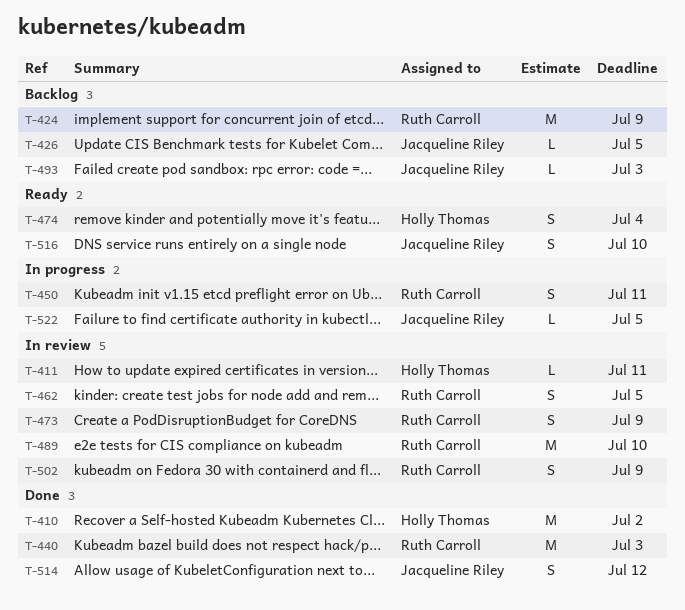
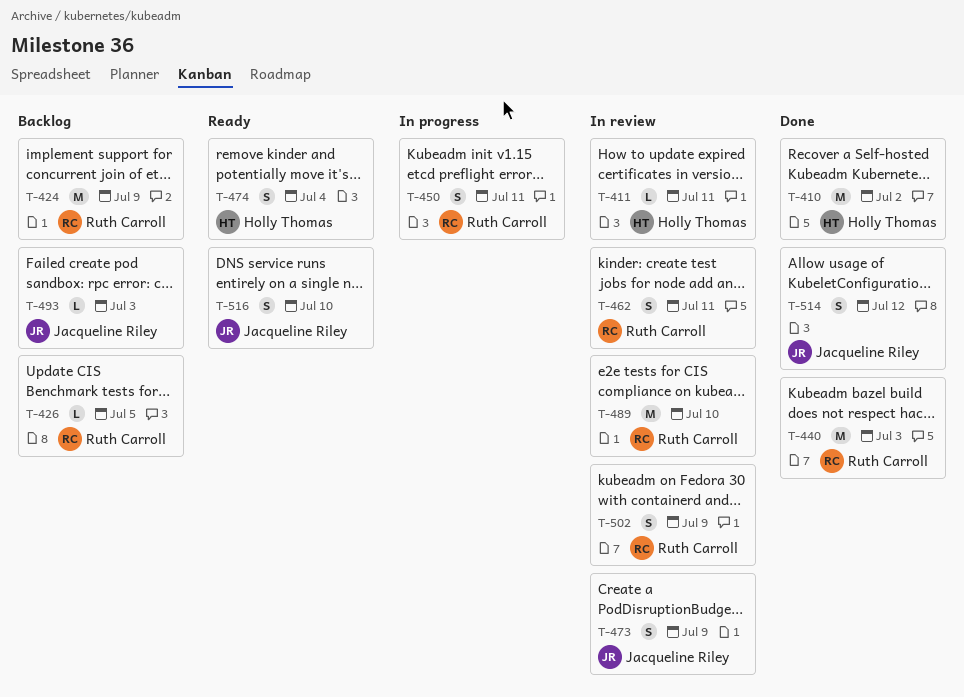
T-426, owner: Jacqueline Riley -> Ruth Carroll
T-462, due: Jul 5 -> Jul 11
T-473, owner: Ruth Carroll -> Jacqueline Riley
T-522: present -> none

